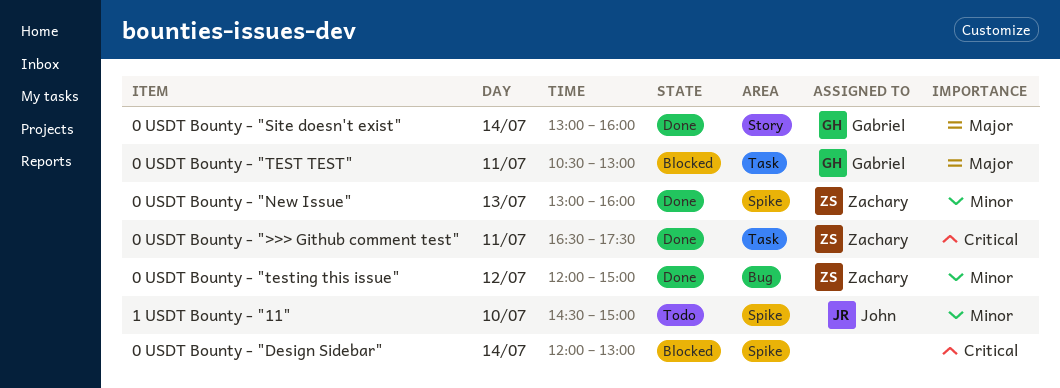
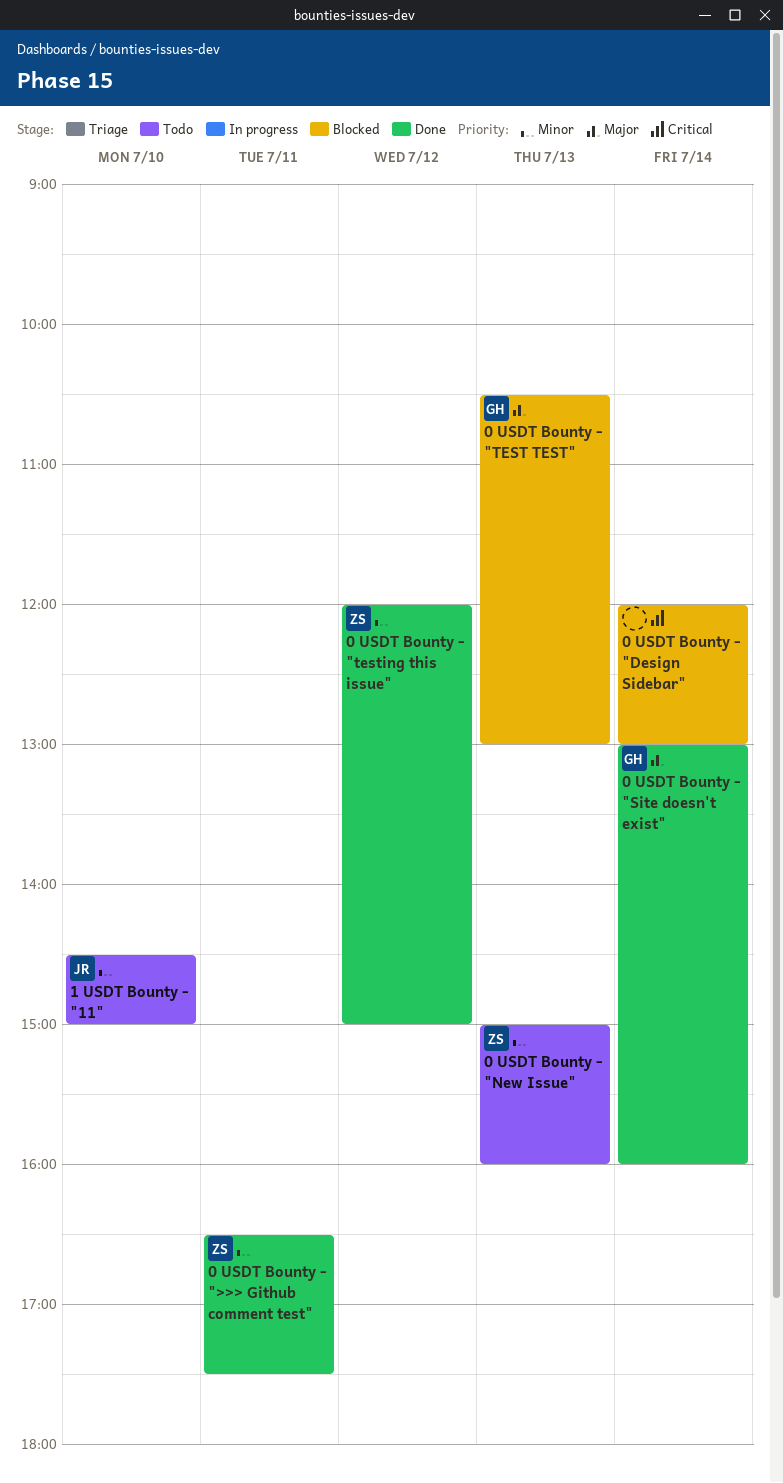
0 USDT Bounty - ">>> Github comment test", priority: Critical -> Minor
0 USDT Bounty - "New Issue", status: Done -> Todo
0 USDT Bounty - "New Issue", begins: 13:00 -> 15:00
0 USDT Bounty - "TEST TEST", day: Jul 11 -> Jul 13

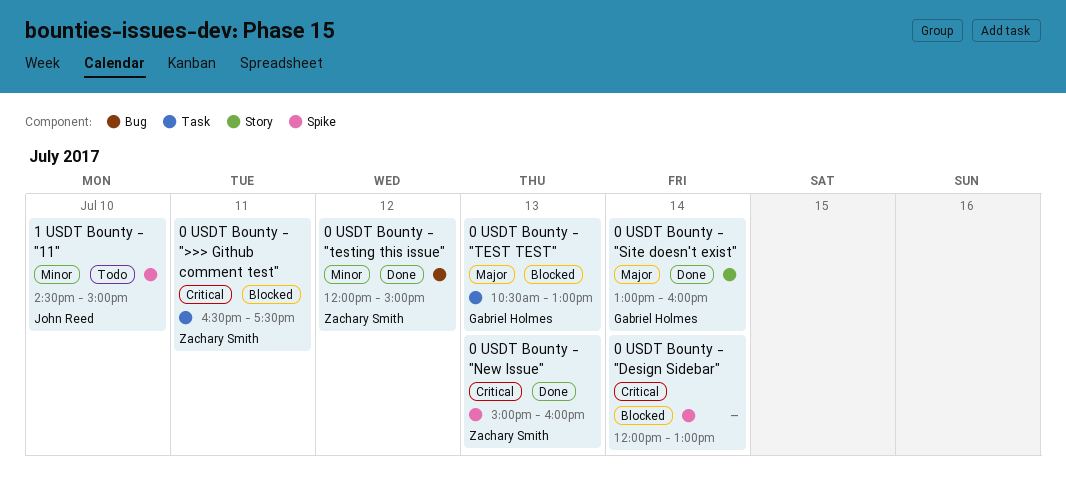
0 USDT Bounty - ">>> Github comment test", status: Done -> Blocked
0 USDT Bounty - ">>> Github comment test", priority: Minor -> Critical
0 USDT Bounty - "New Issue", status: Todo -> Done
0 USDT Bounty - "New Issue", priority: Minor -> Critical

